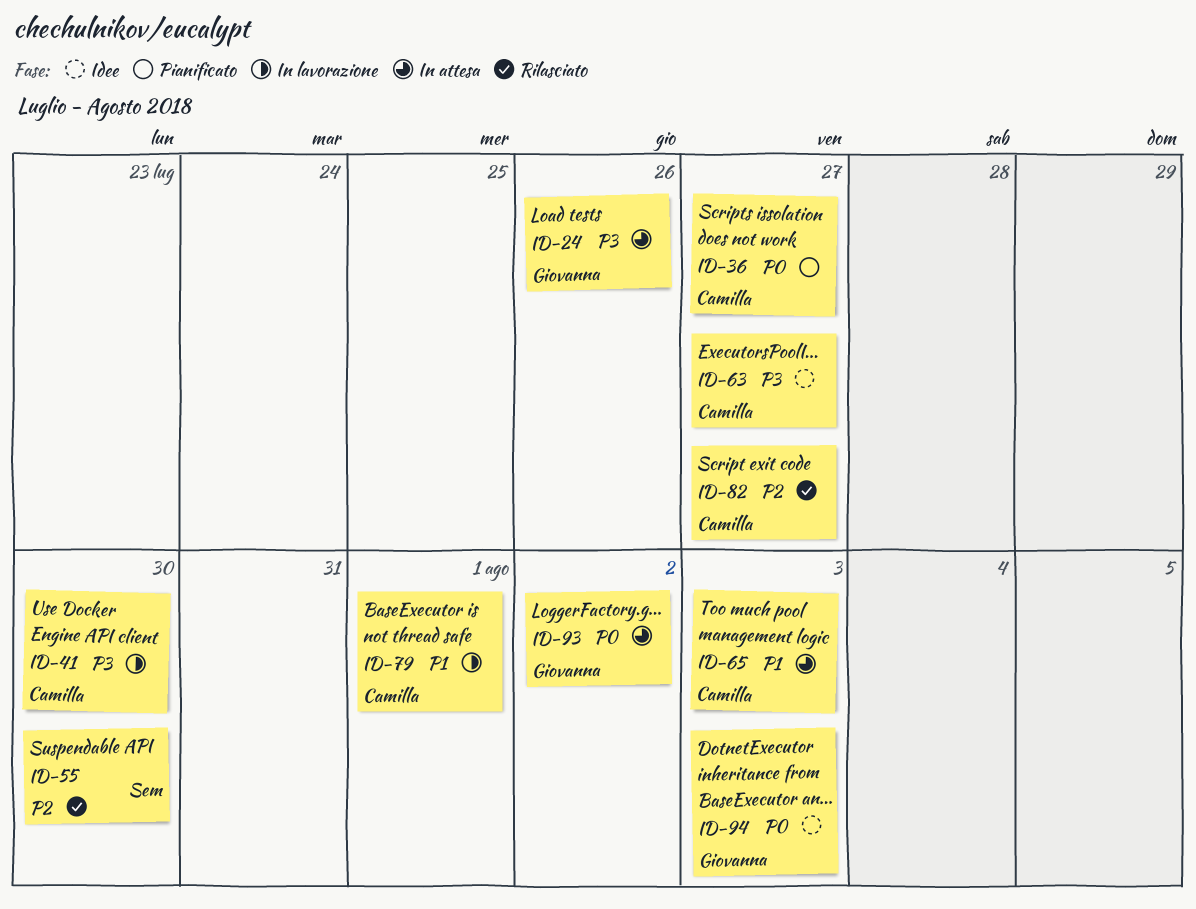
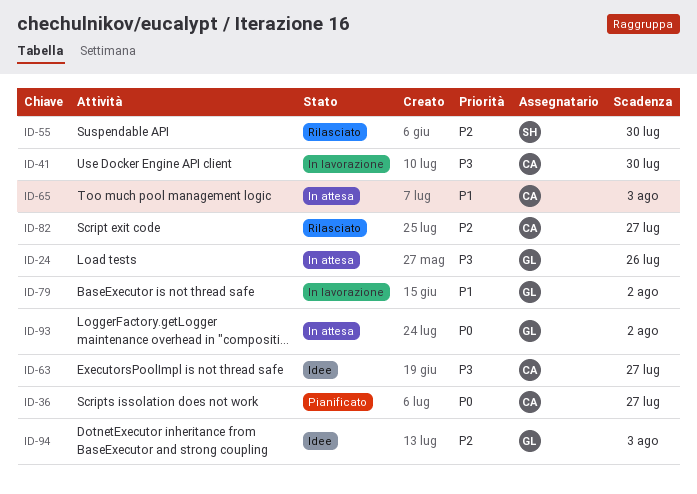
ID-79, owner: Camilla -> Giovanna
ID-79, due: Aug 1 -> Aug 2
ID-94, priority: P0 -> P2

